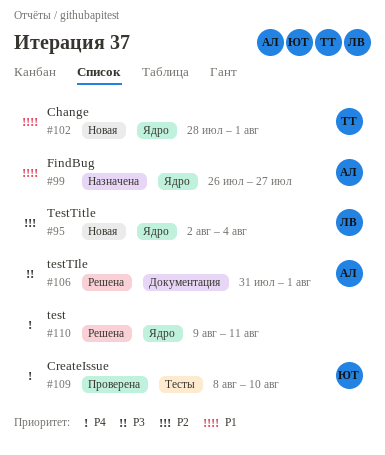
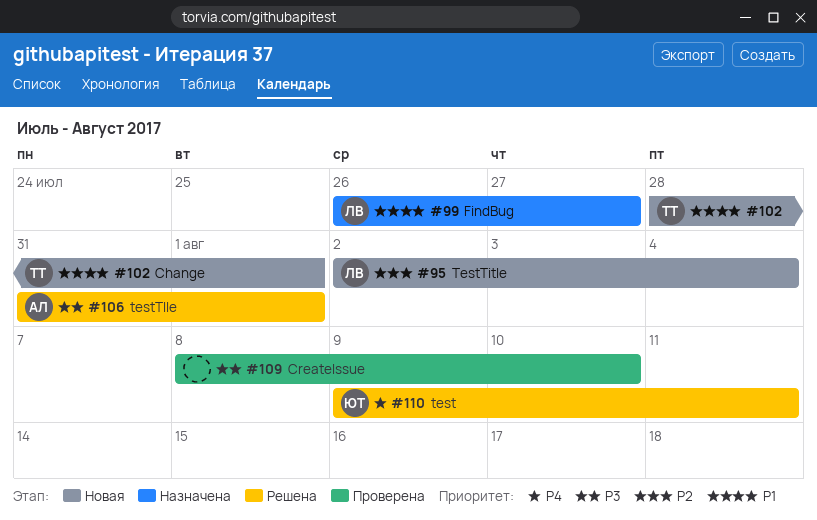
#99, owner: АЛ -> ЛВ
#109, owner: ЮТ -> none
#109, priority: P4 -> P3
#110, owner: none -> ЮТ

